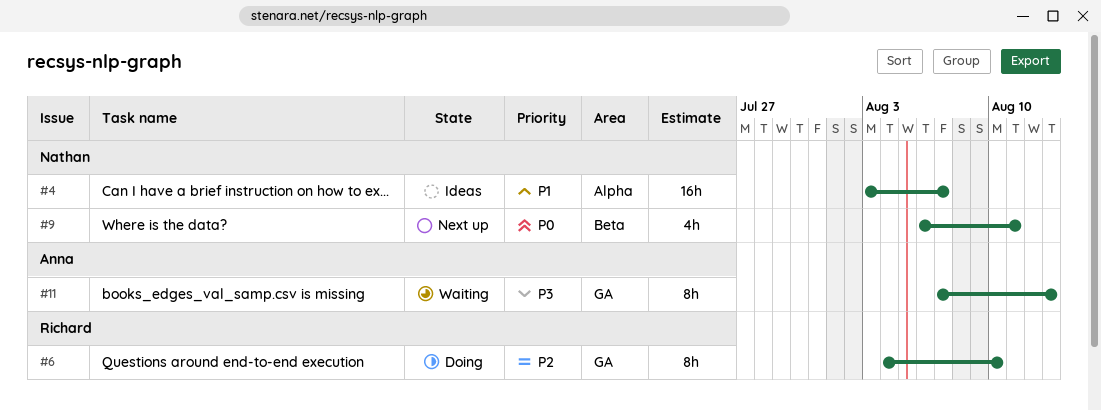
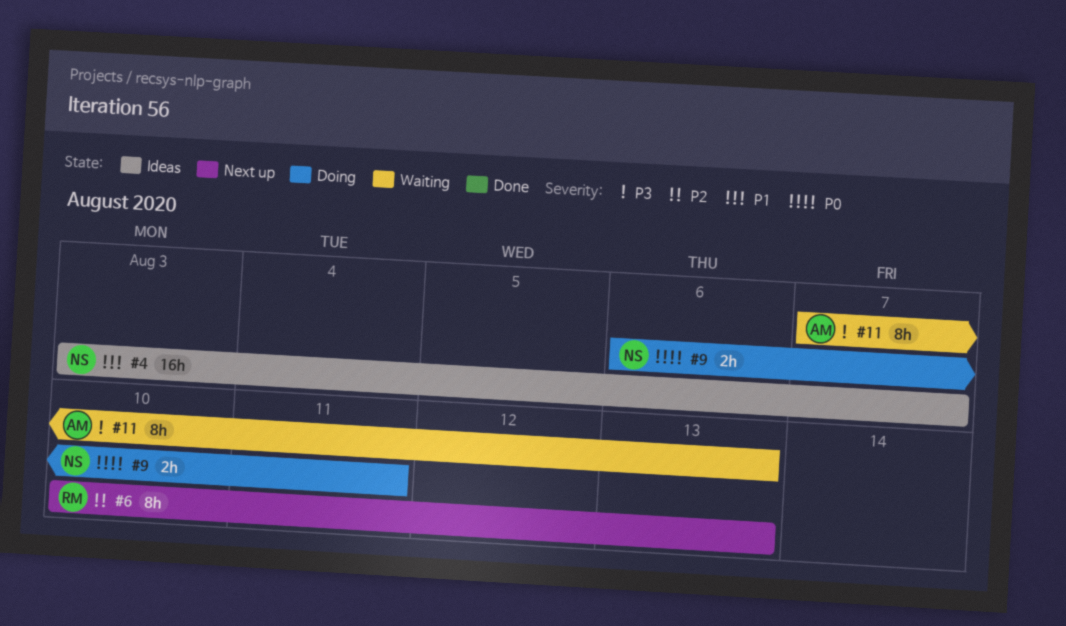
#6, status: Doing -> Next up
#6, start: Aug 4 -> Aug 10
#6, due: Aug 10 -> Aug 13
#9, status: Next up -> Doing
#9, estimate: 4h -> 2h

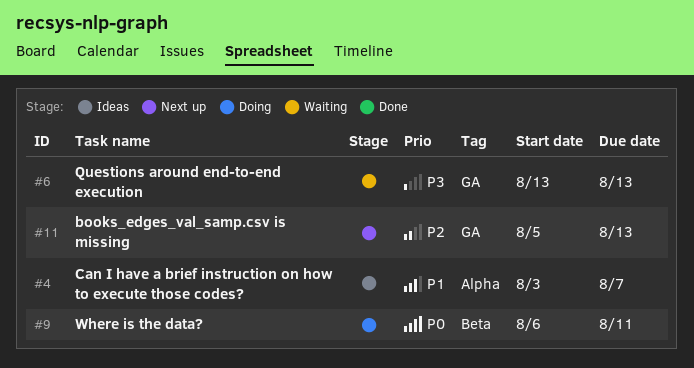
#6, status: Next up -> Waiting
#6, priority: P2 -> P3
#6, start: Aug 10 -> Aug 13
#11, status: Waiting -> Next up
#11, priority: P3 -> P2
#11, start: Aug 7 -> Aug 5

